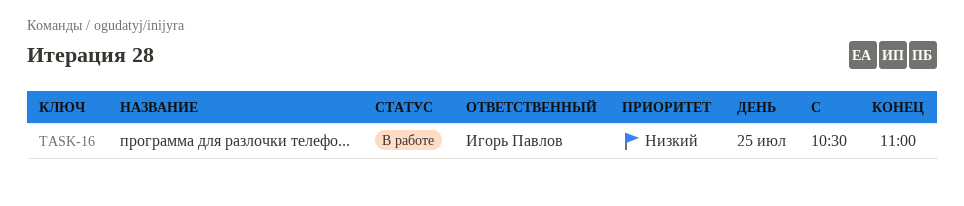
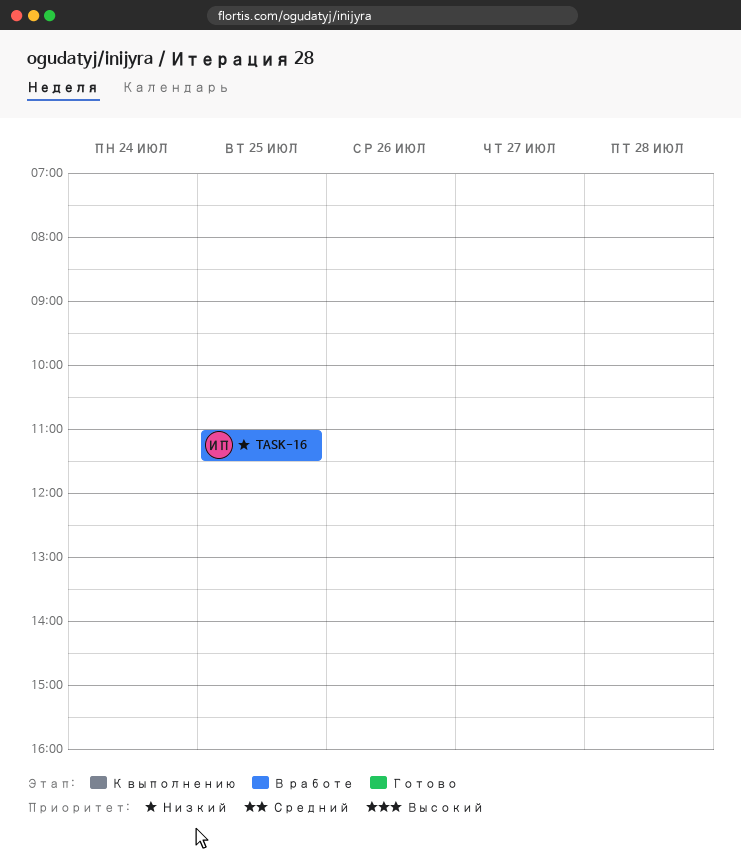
TASK-16, begins: 10:30 -> 11:00
TASK-16, ends: 11:00 -> 11:30

